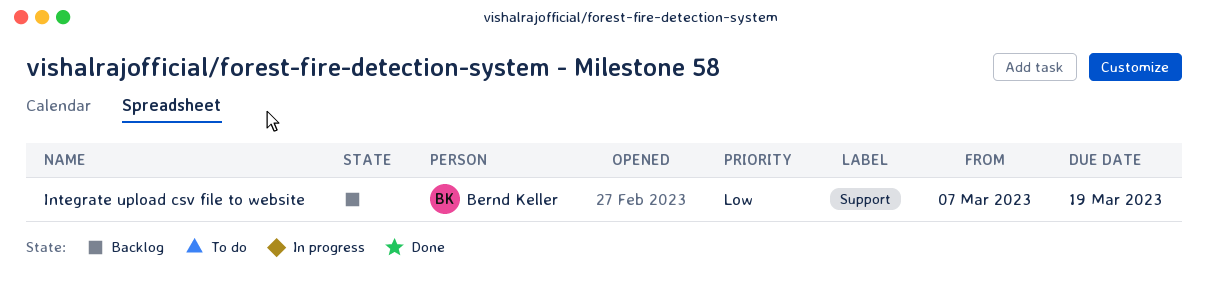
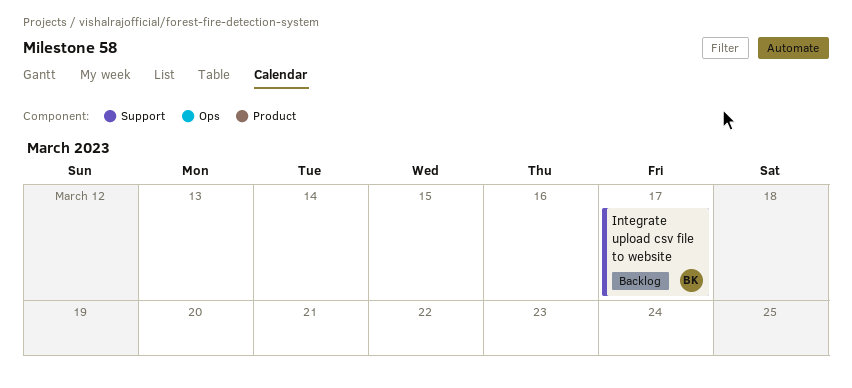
Integrate upload csv file to website, due: Mar 19 -> Mar 17

